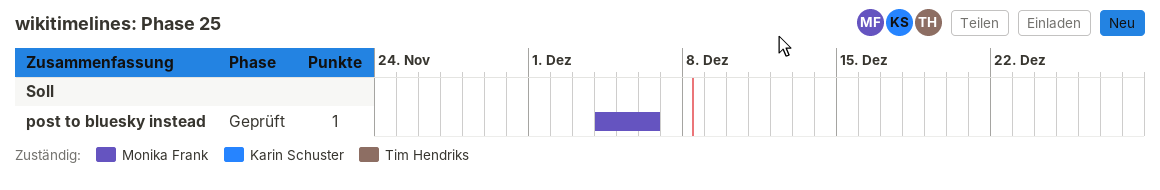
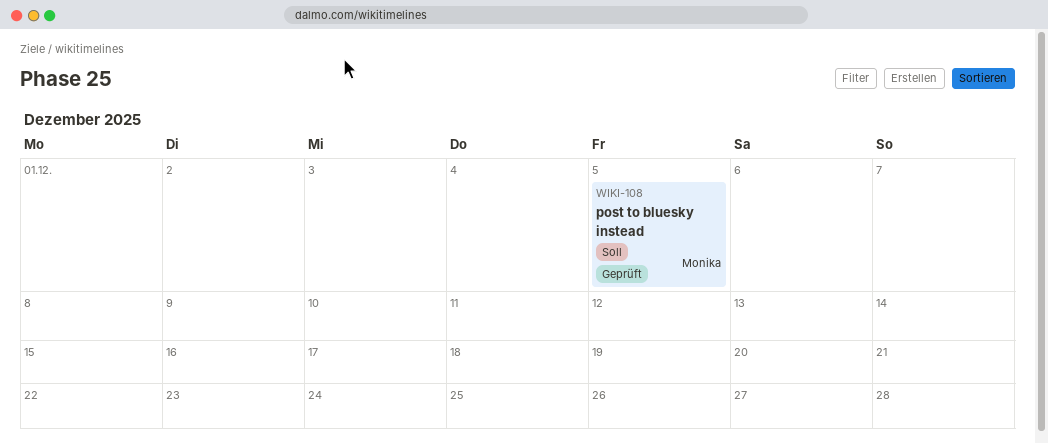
post to bluesky instead, due: Dec 6 -> Dec 5

